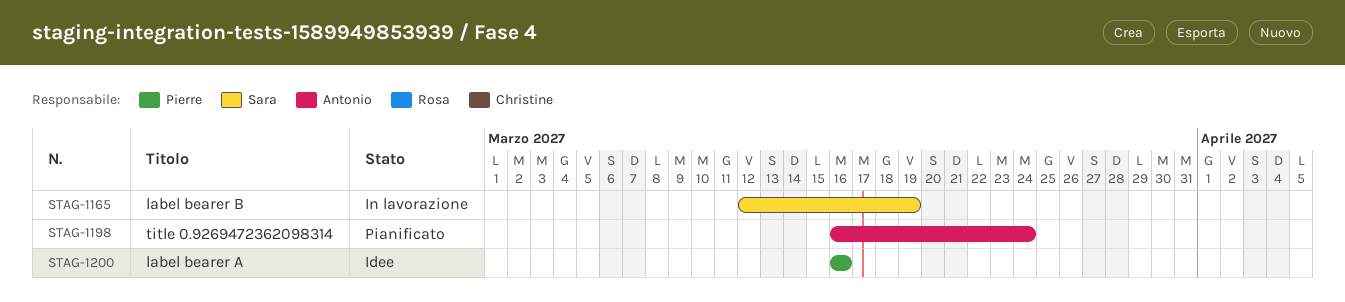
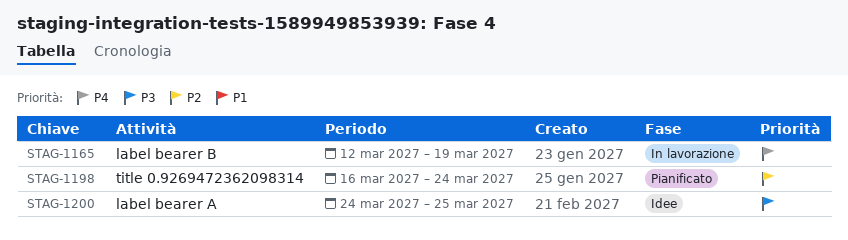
STAG-1200, start: Mar 16 -> Mar 24
STAG-1200, due: Mar 16 -> Mar 25

